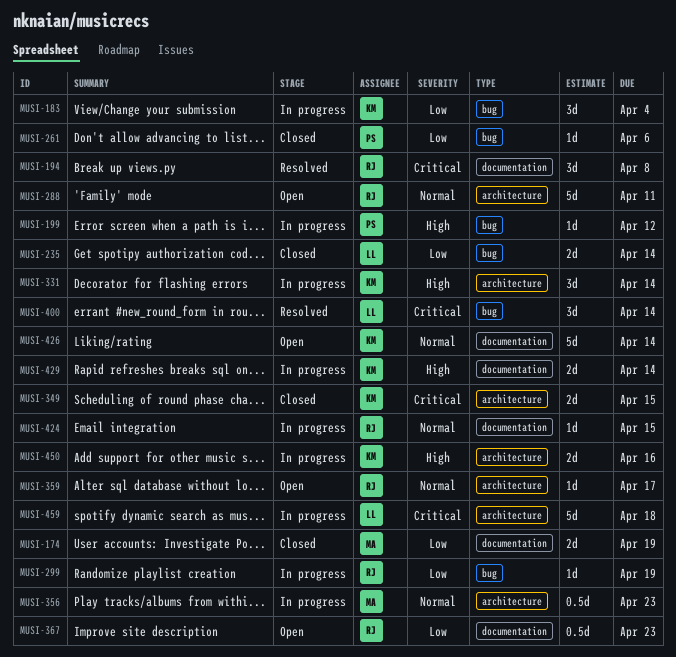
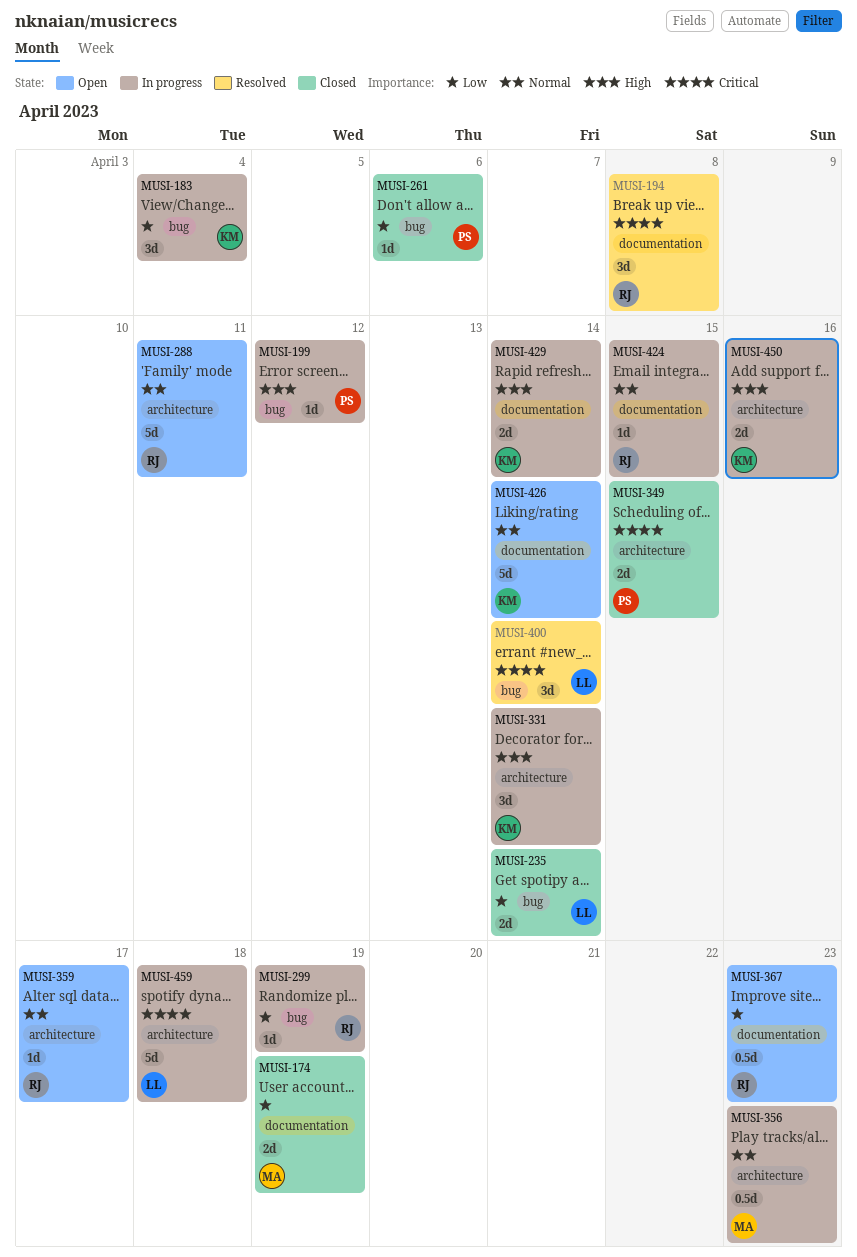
MUSI-349, owner: KM -> PS

